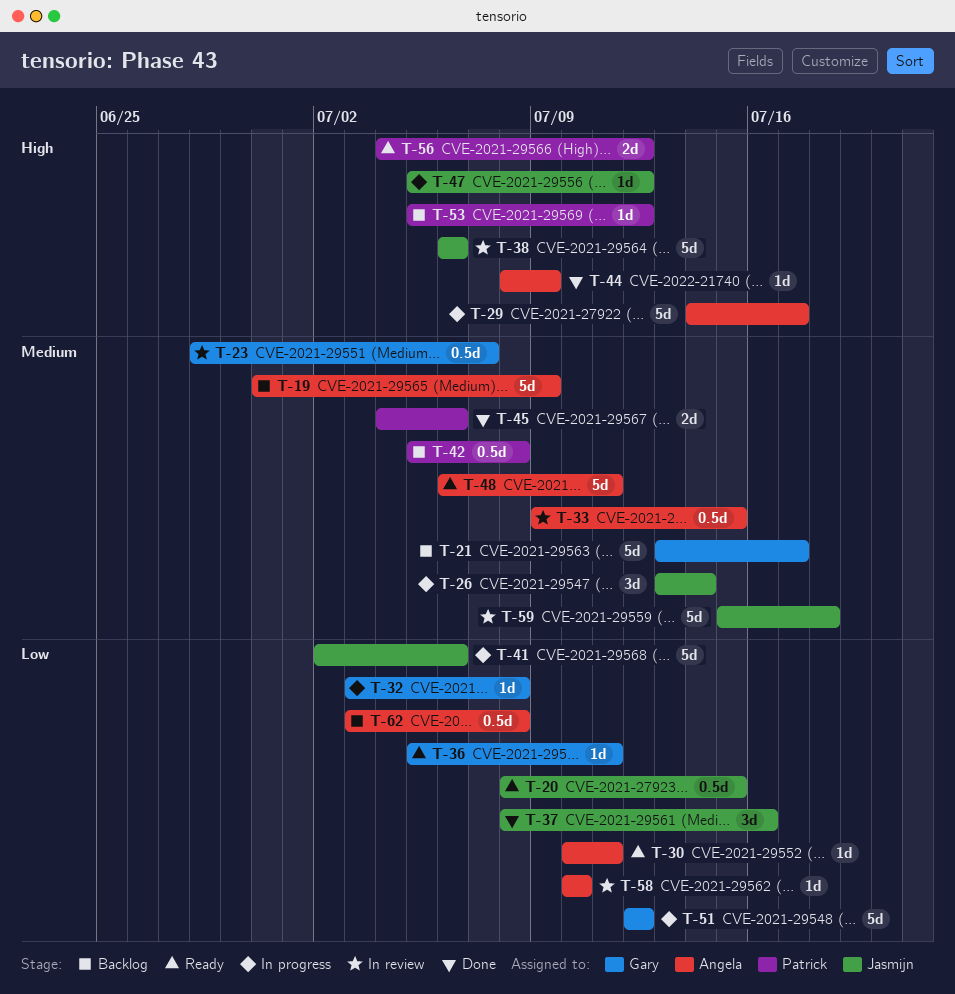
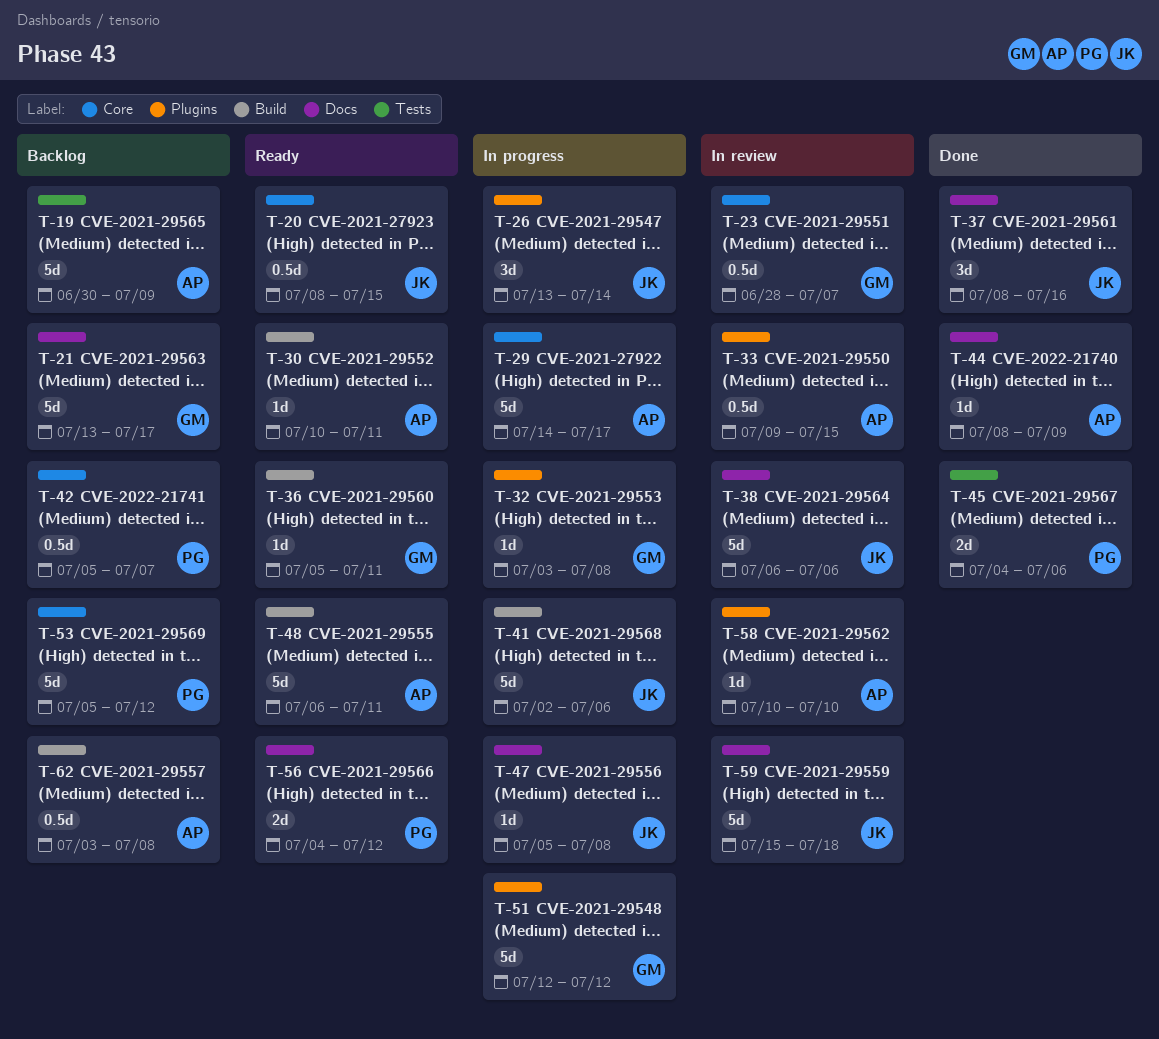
T-42, due: Jul 8 -> Jul 7
T-47, due: Jul 12 -> Jul 8
T-53, estimate: 1d -> 5d

